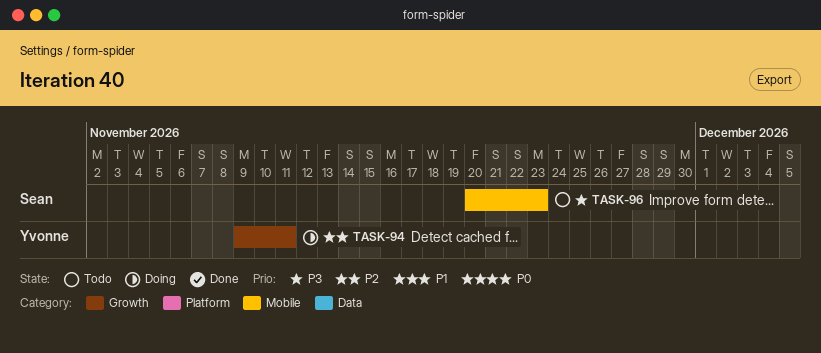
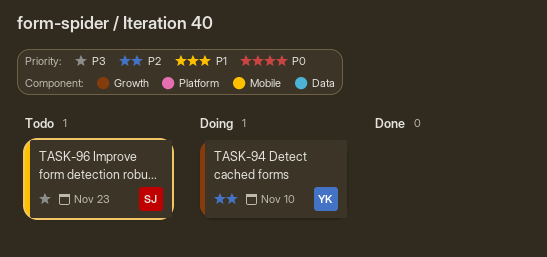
TASK-94, due: Nov 11 -> Nov 10

